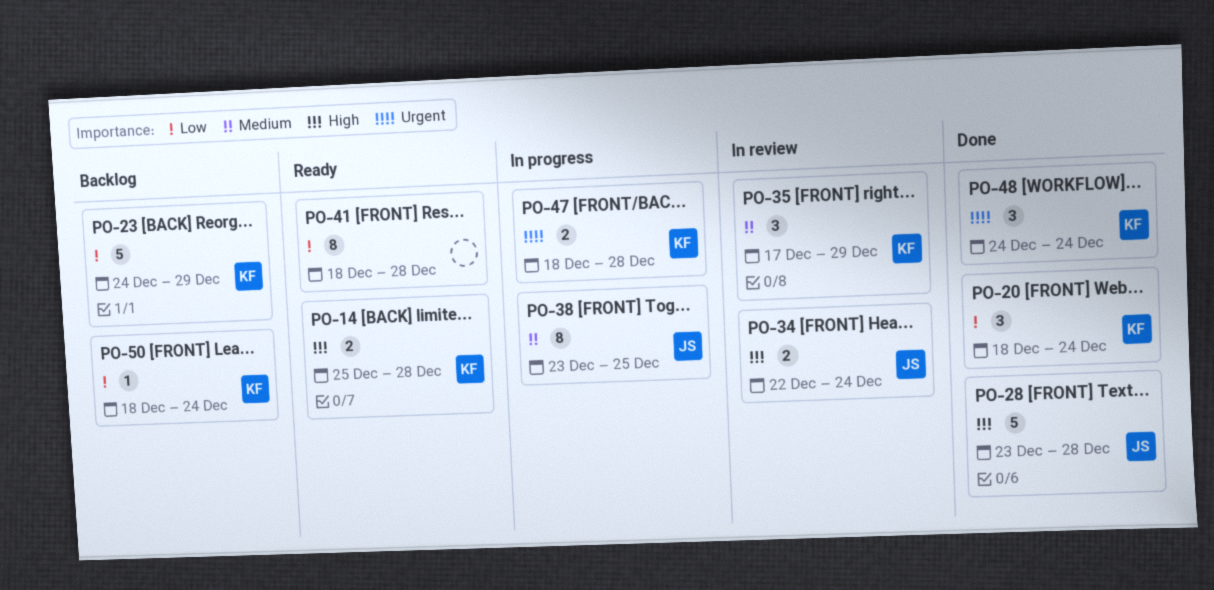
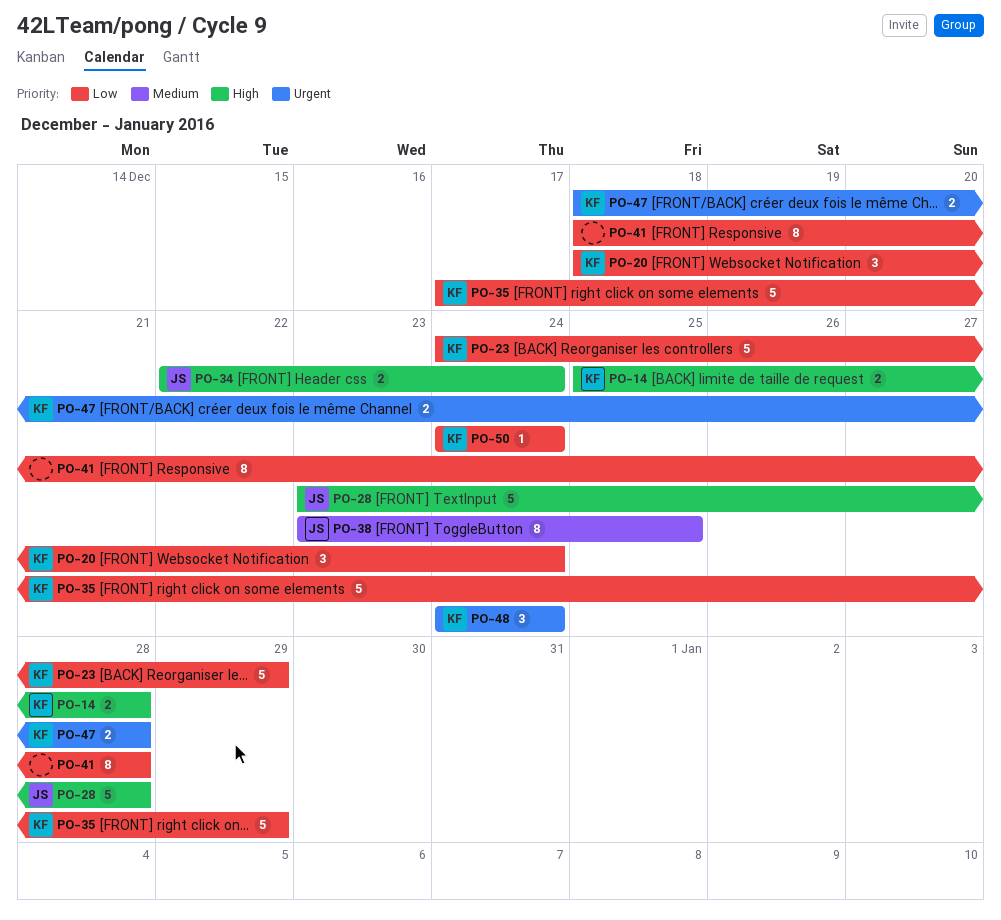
PO-35, priority: Medium -> Low
PO-35, estimate: 3 -> 5
PO-50, start: Dec 18 -> Dec 24

